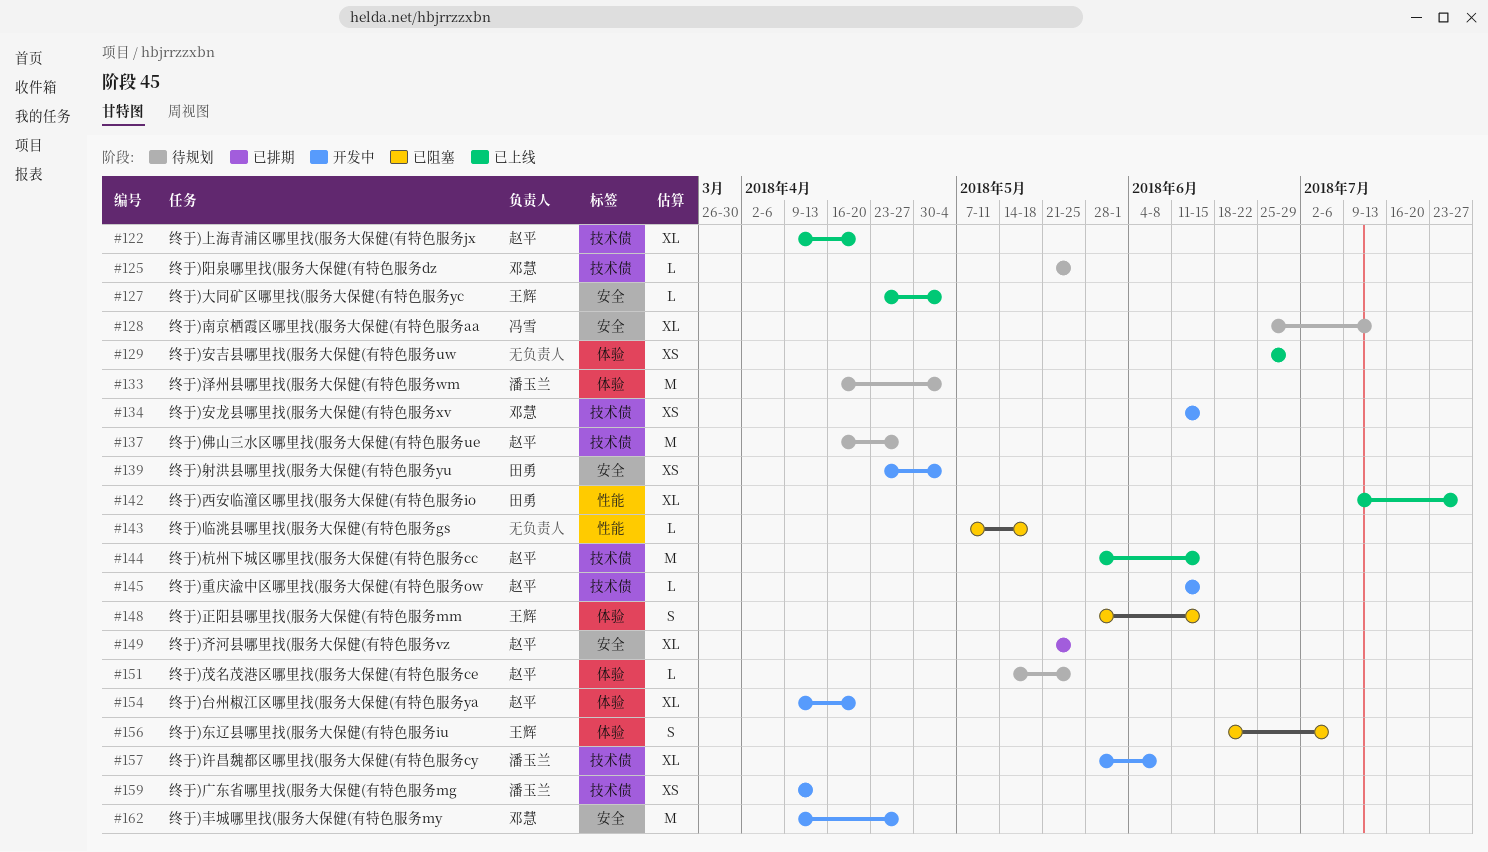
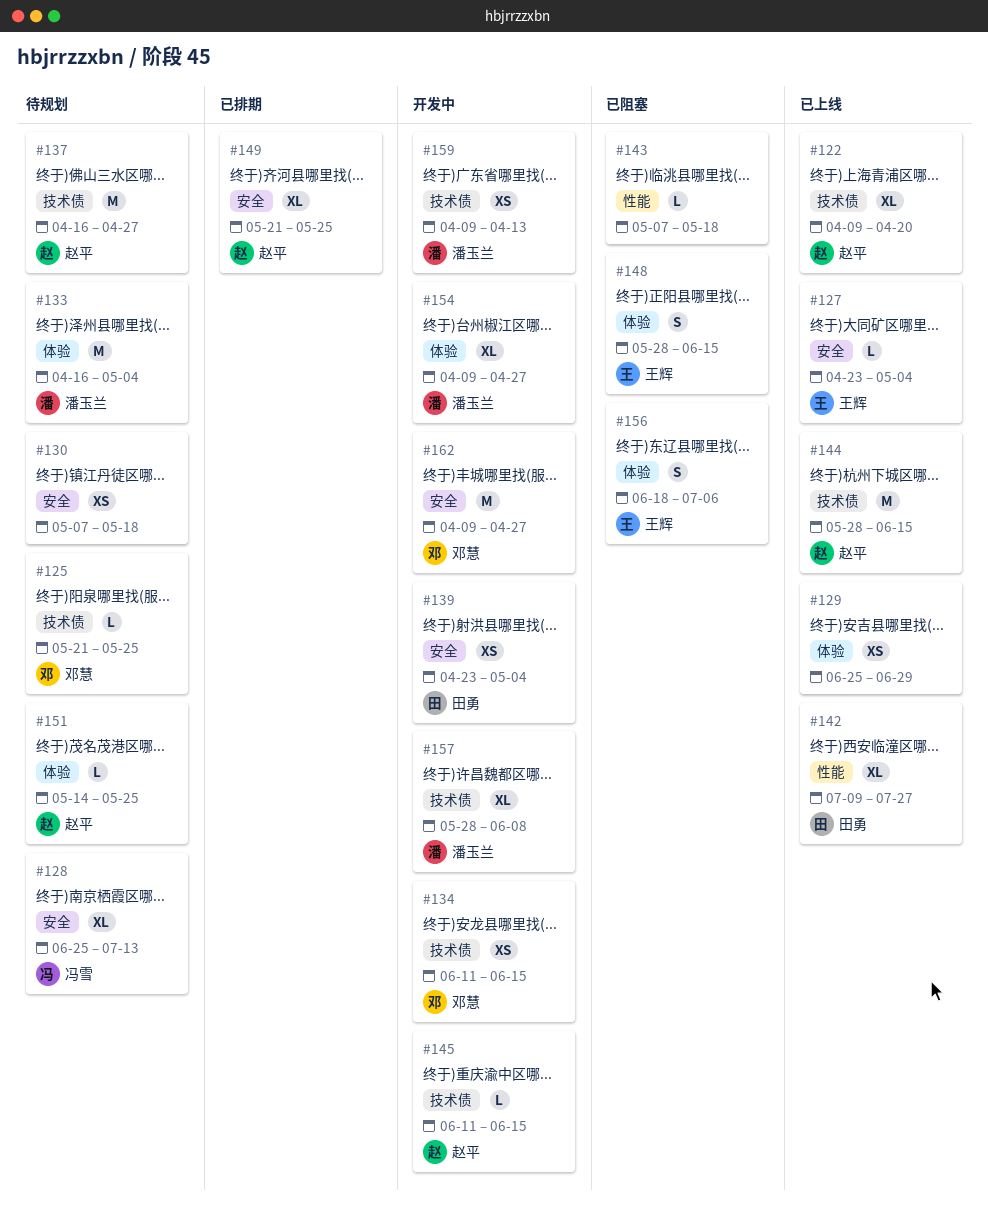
#130: none -> present
#154, owner: 赵平 -> 潘玉兰
#154, due: Apr 20 -> Apr 27

